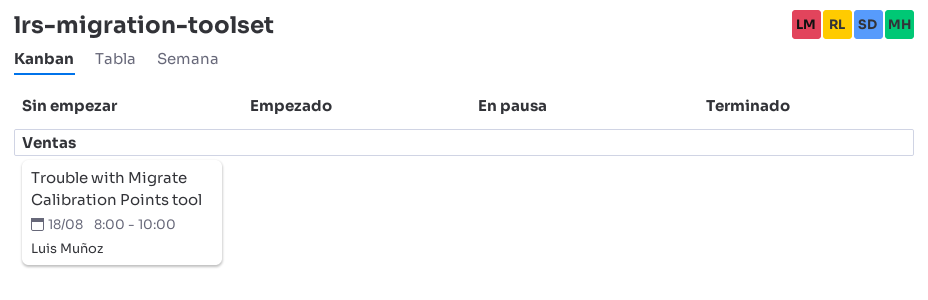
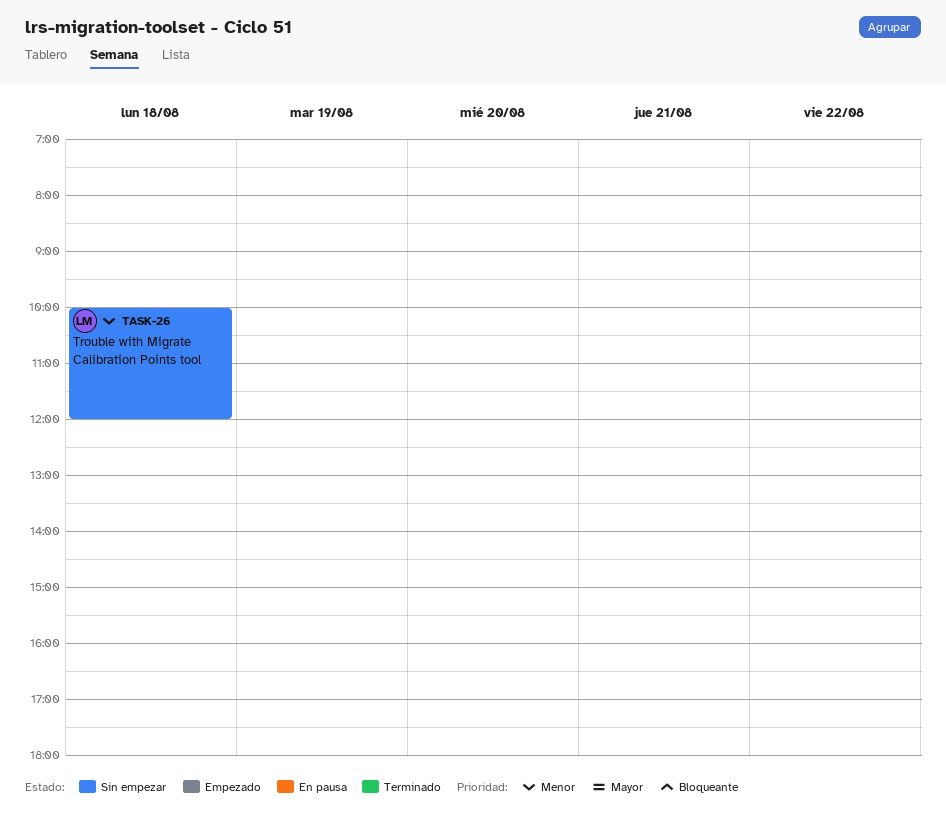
Trouble with Migrate Calibration Points tool, begins: 08:00 -> 10:00
Trouble with Migrate Calibration Points tool, ends: 10:00 -> 12:00

